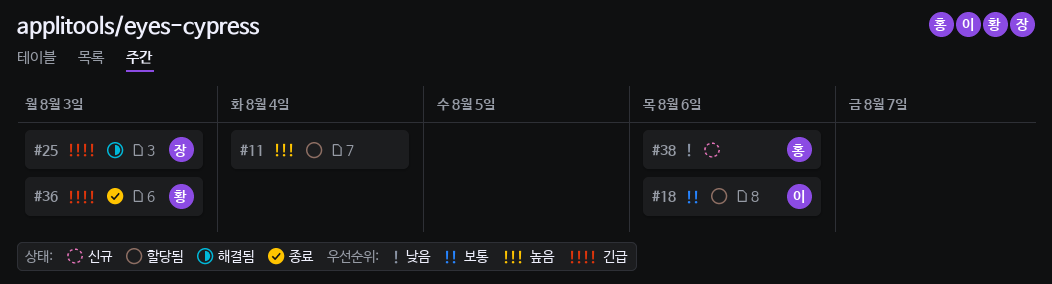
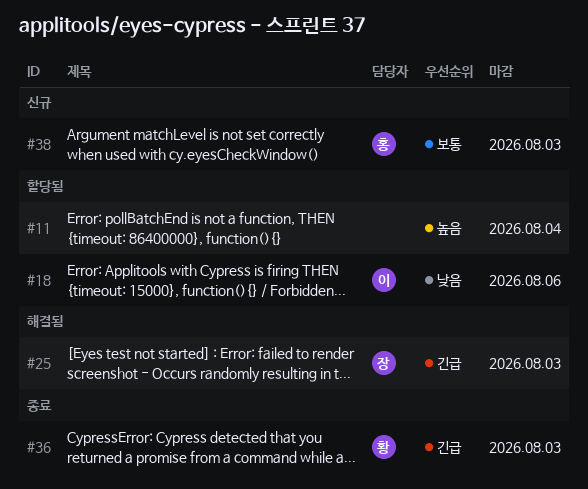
#18, priority: 보통 -> 낮음
#38, priority: 낮음 -> 보통
#38, due: Aug 6 -> Aug 3

